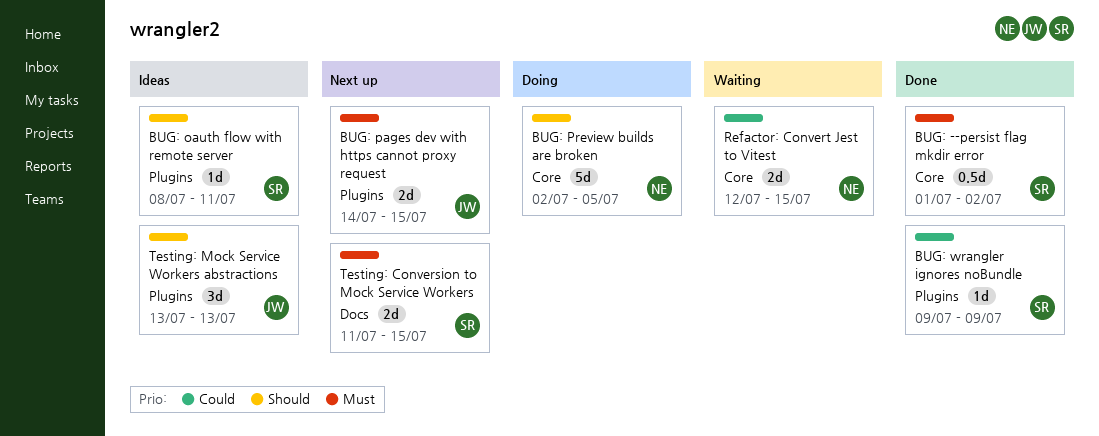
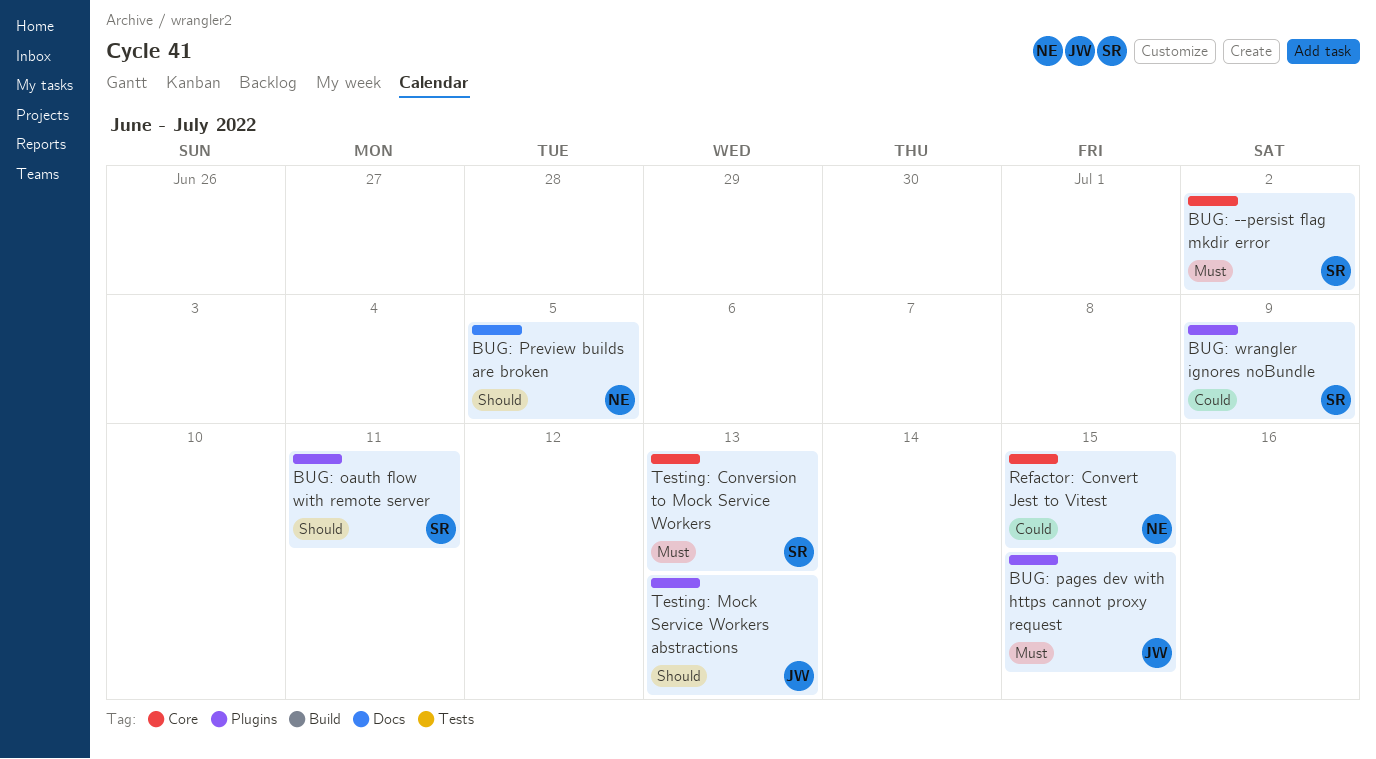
BUG: Preview builds are broken, label: Core -> Docs
Testing: Conversion to Mock Service Workers, label: Docs -> Core
Testing: Conversion to Mock Service Workers, due: Jul 15 -> Jul 13

